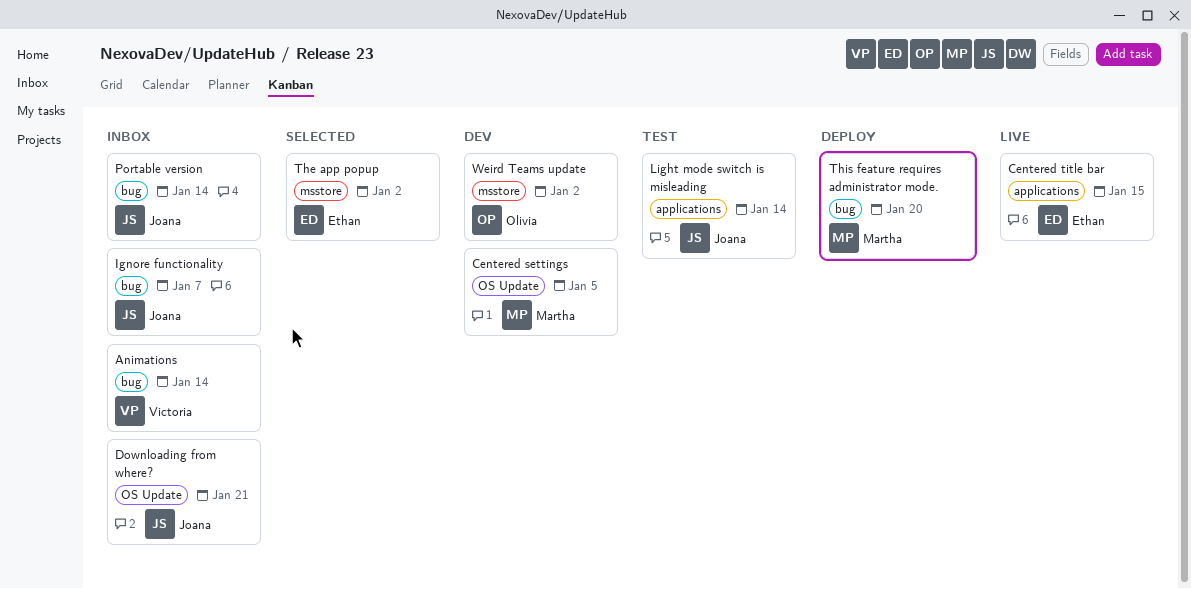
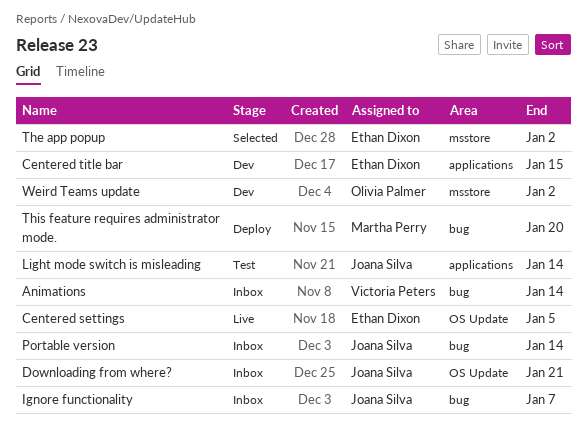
Centered settings, status: Dev -> Live
Centered settings, owner: Martha Perry -> Ethan Dixon
Centered title bar, status: Live -> Dev

